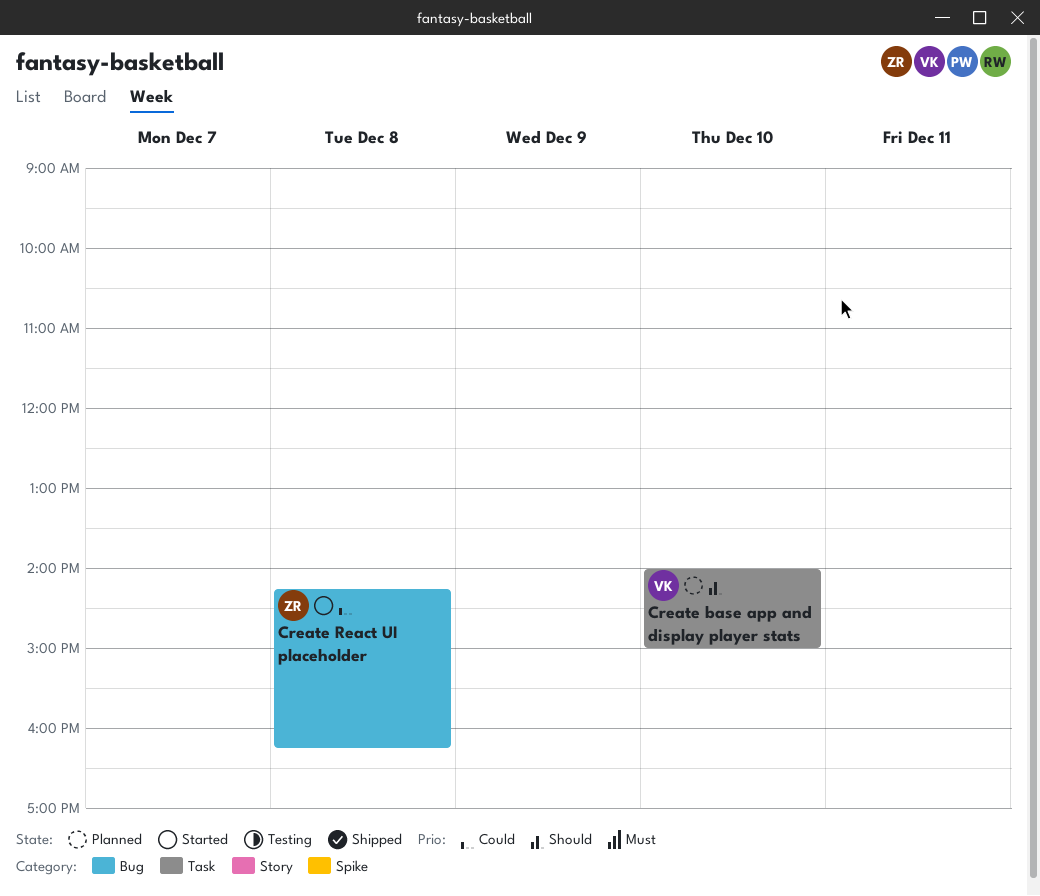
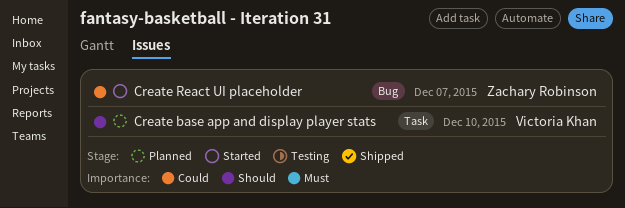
Create React UI placeholder, day: Dec 8 -> Dec 7

